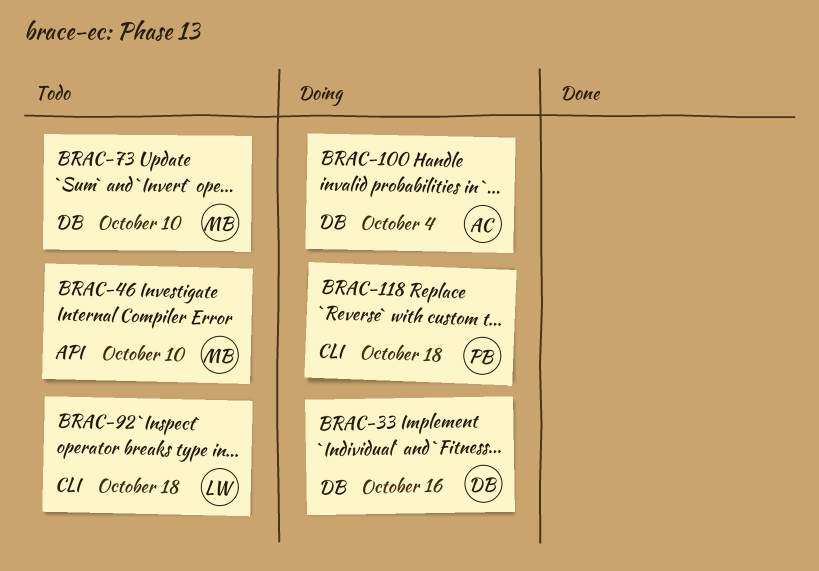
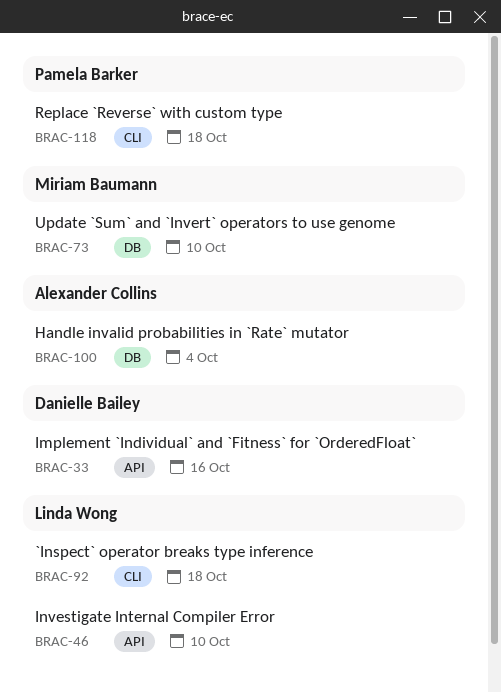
BRAC-33, label: DB -> API
BRAC-46, owner: Miriam Baumann -> Linda Wong

